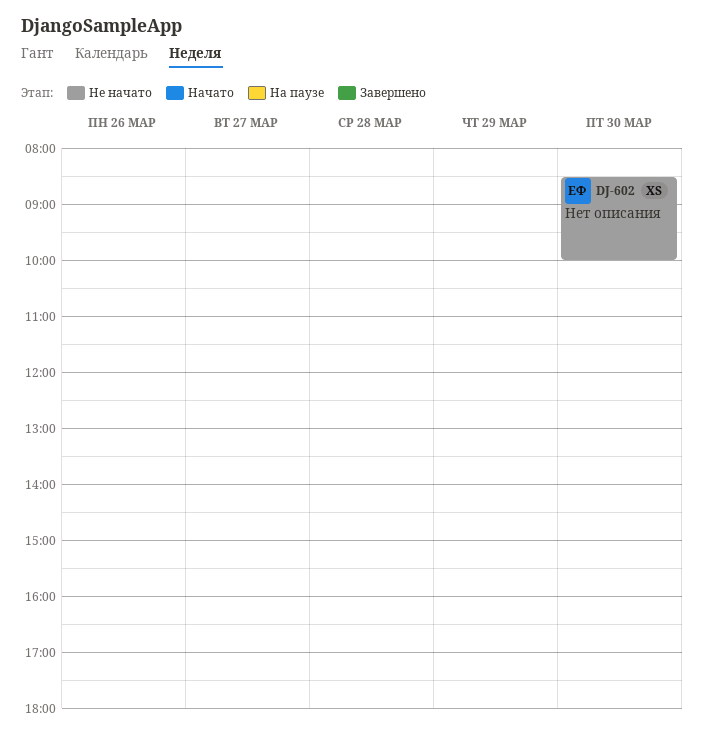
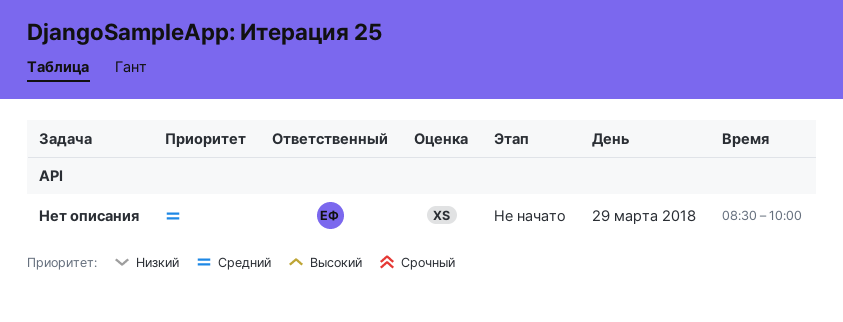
Нет описания, day: Mar 30 -> Mar 29

